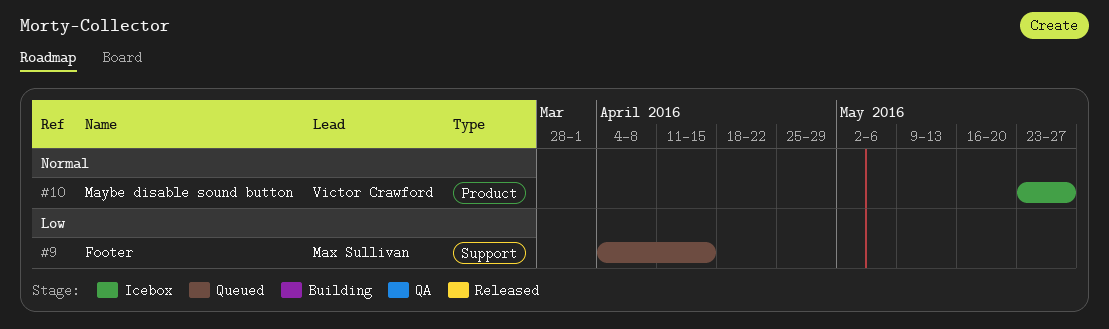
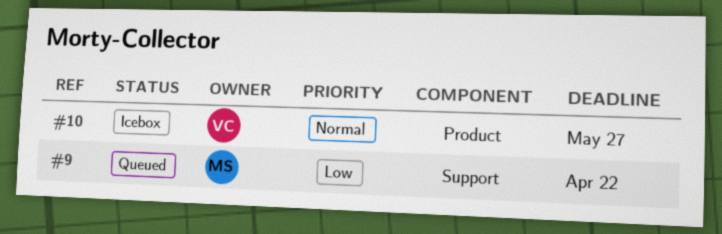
#9, due: Apr 15 -> Apr 22

